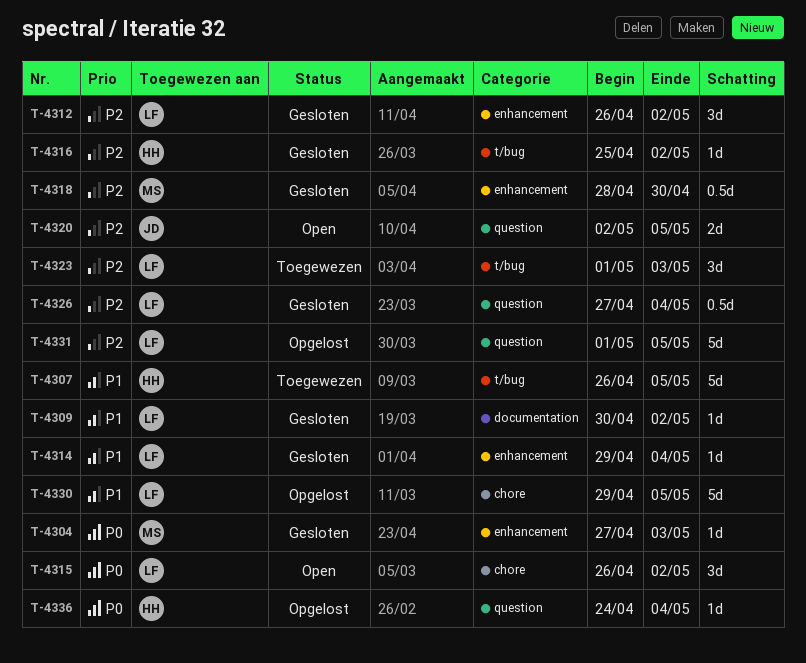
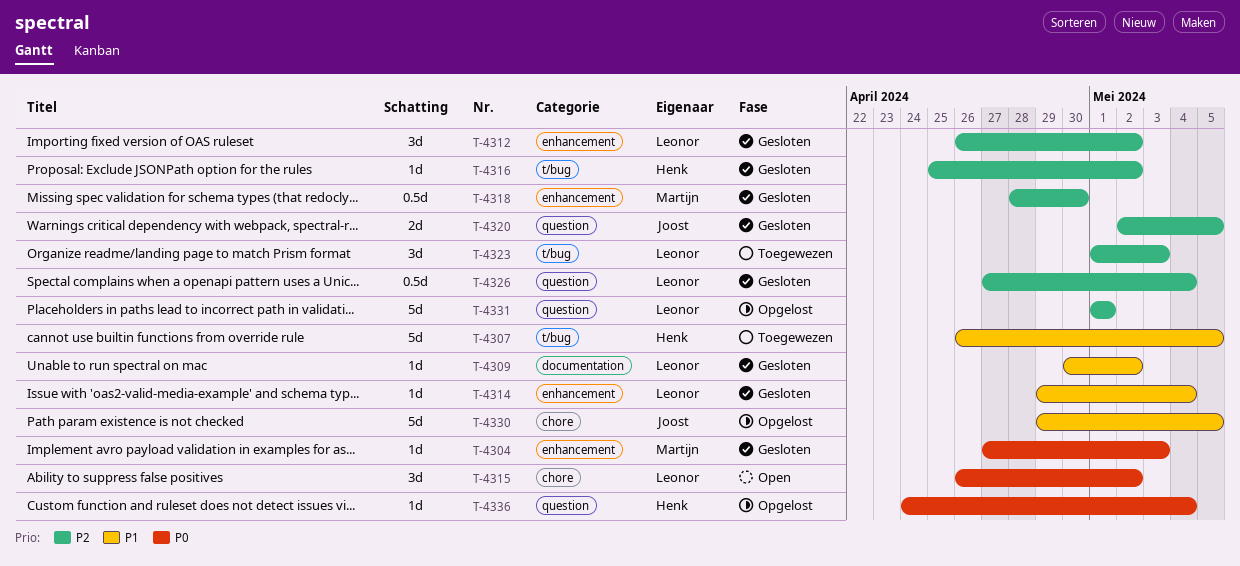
T-4320, status: Open -> Gesloten
T-4330, owner: Leonor -> Joost
T-4331, due: May 5 -> May 1

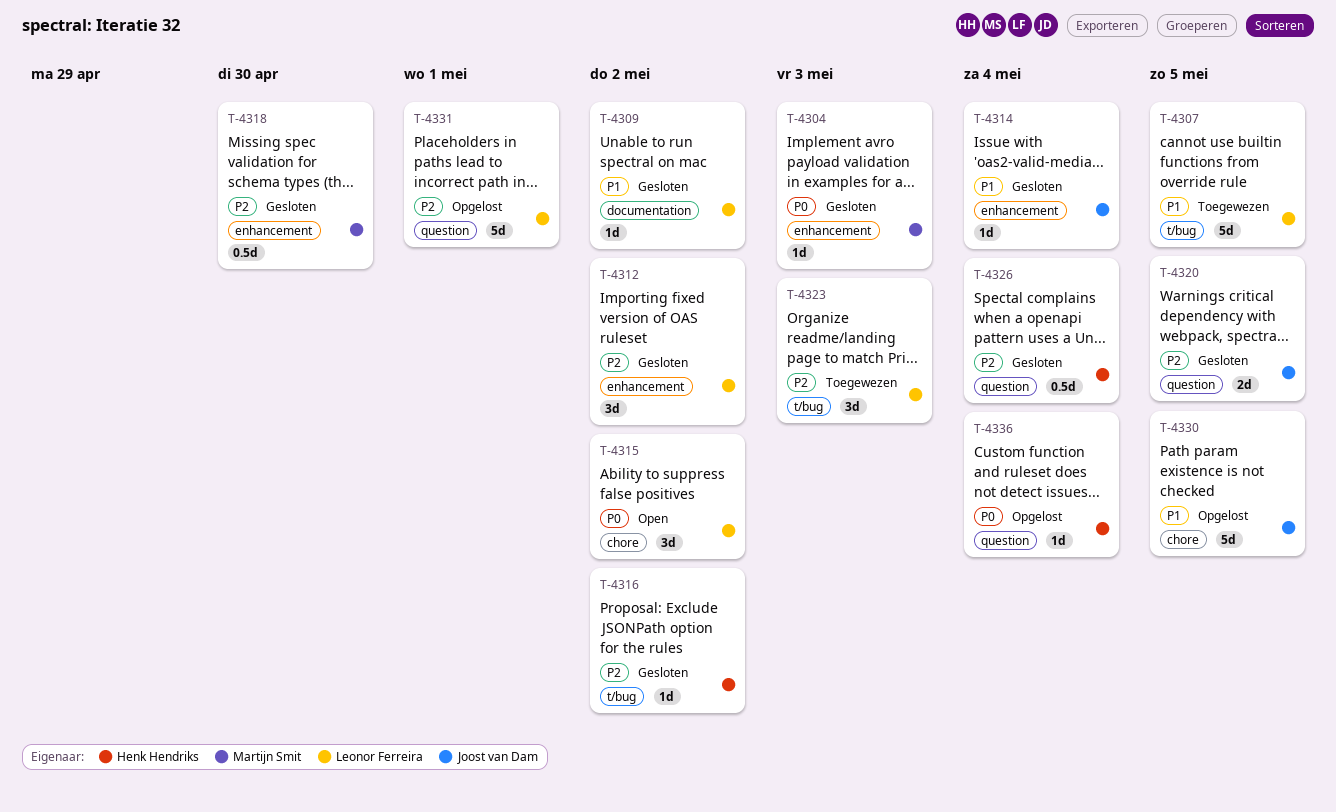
T-4307, owner: Henk Hendriks -> Leonor Ferreira
T-4314, owner: Leonor Ferreira -> Joost van Dam
T-4326, owner: Leonor Ferreira -> Henk Hendriks

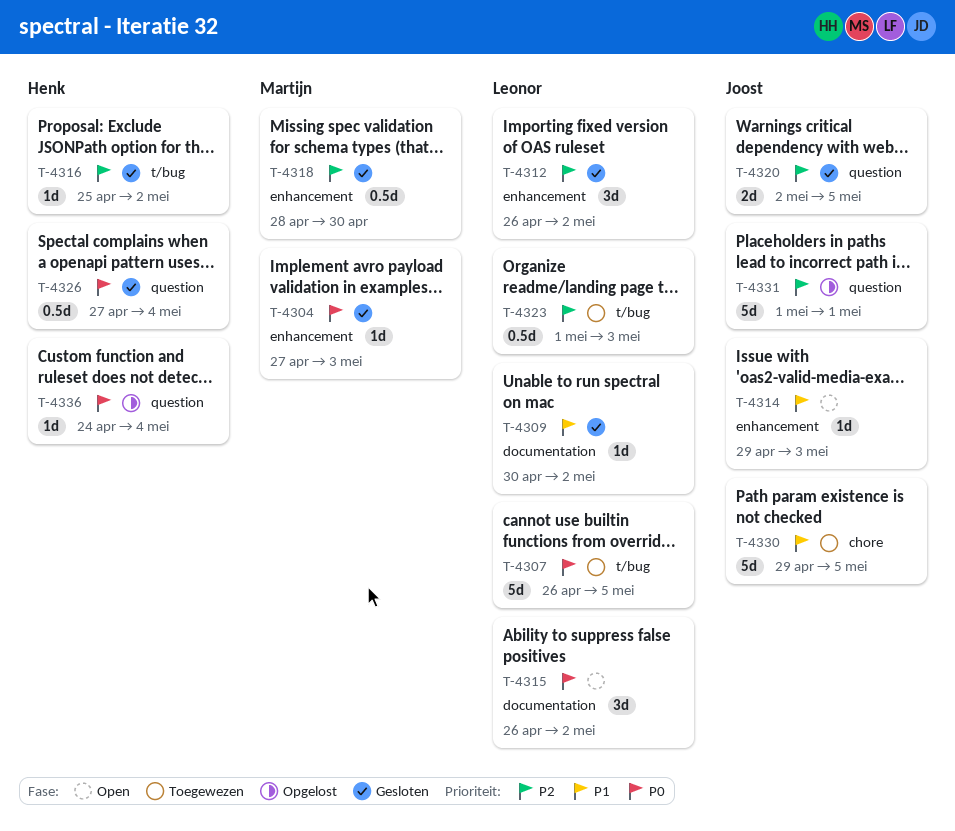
T-4307, priority: P1 -> P0
T-4314, status: Gesloten -> Open
T-4314, due: May 4 -> May 3
T-4315, label: chore -> documentation
T-4323, estimate: 3d -> 0.5d
T-4326, priority: P2 -> P0
T-4330, status: Opgelost -> Toegewezen
T-4331, owner: Leonor Ferreira -> Joost van Dam

